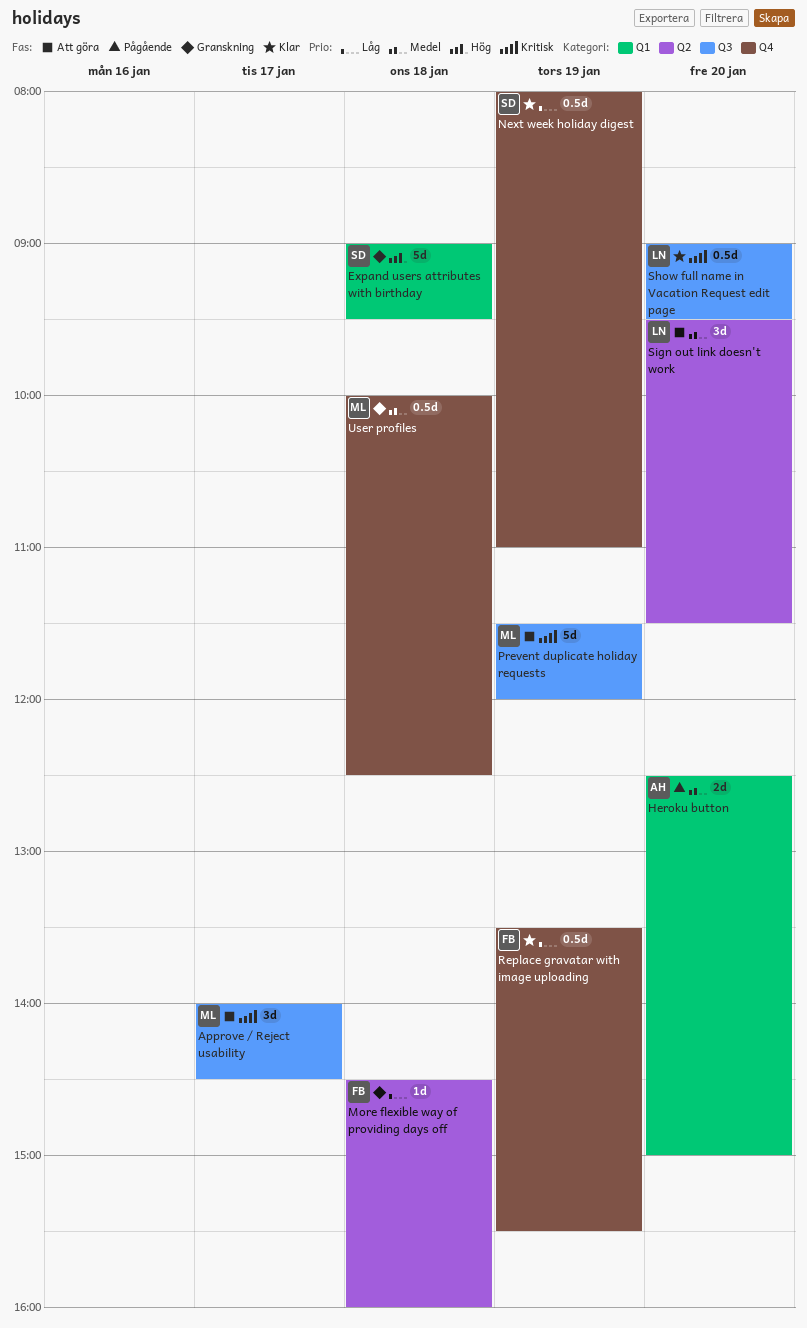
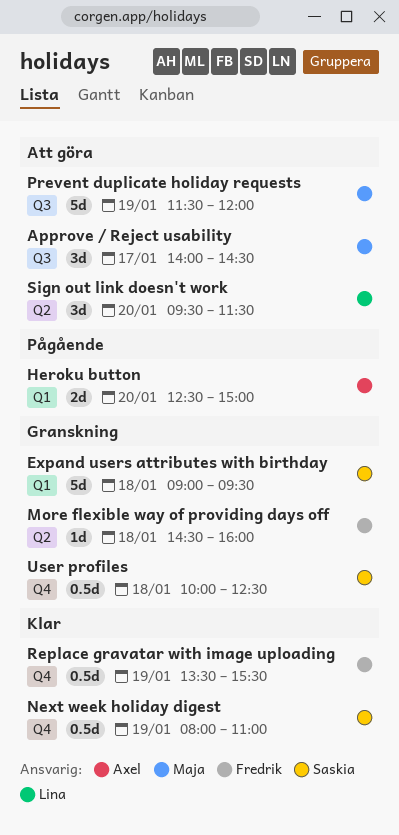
Show full name in Vacation Request edit page: present -> none
User profiles, owner: Maja -> Saskia

